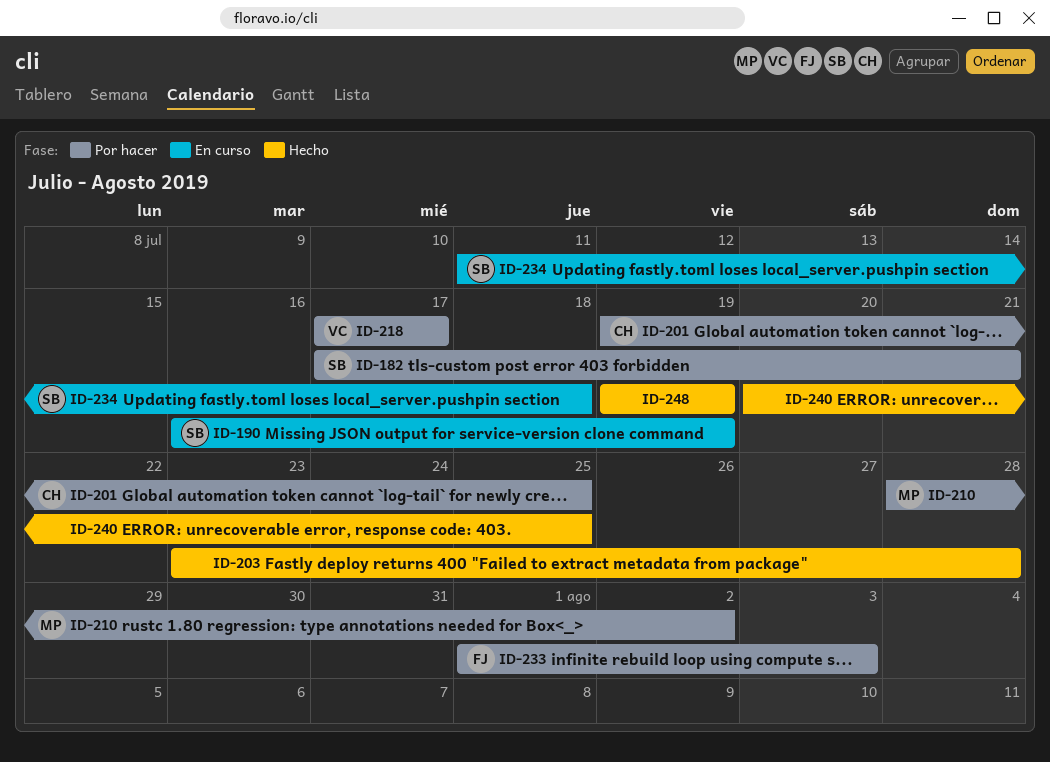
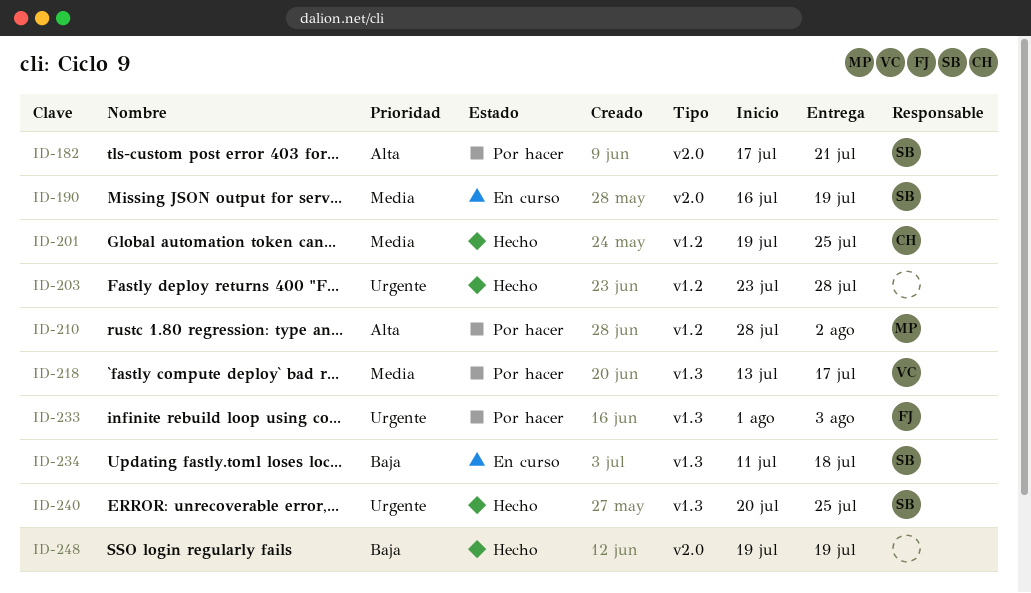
ID-201, status: Por hacer -> Hecho
ID-218, start: Jul 17 -> Jul 13
ID-240, owner: none -> SB

